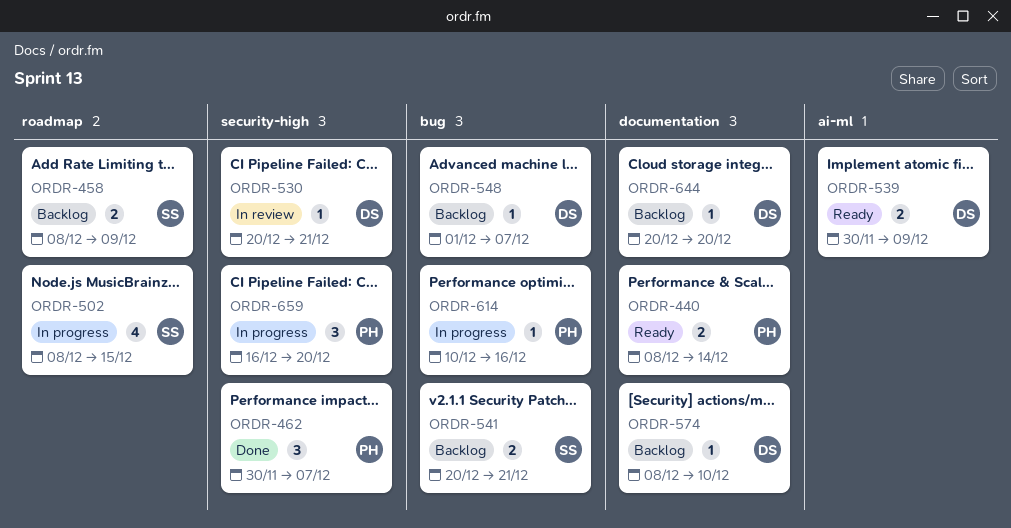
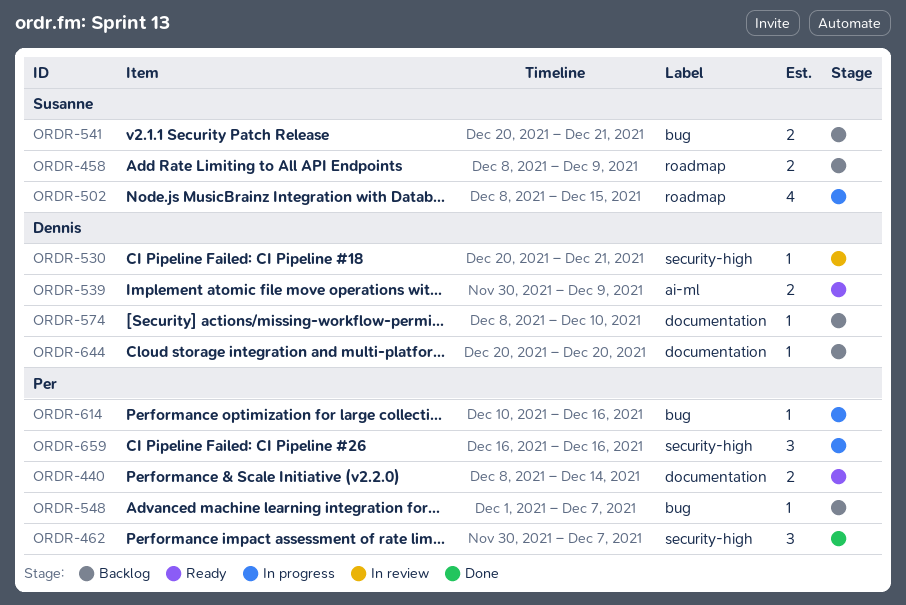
ORDR-548, owner: Dennis -> Per
ORDR-659, due: Dec 20 -> Dec 16

